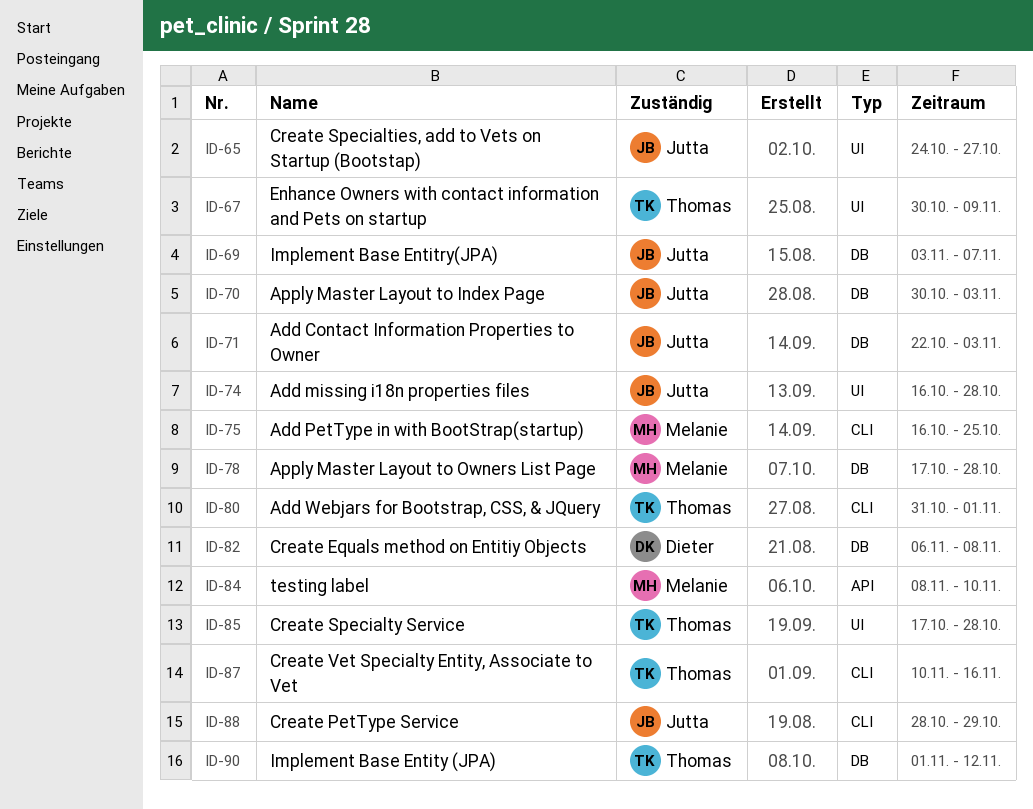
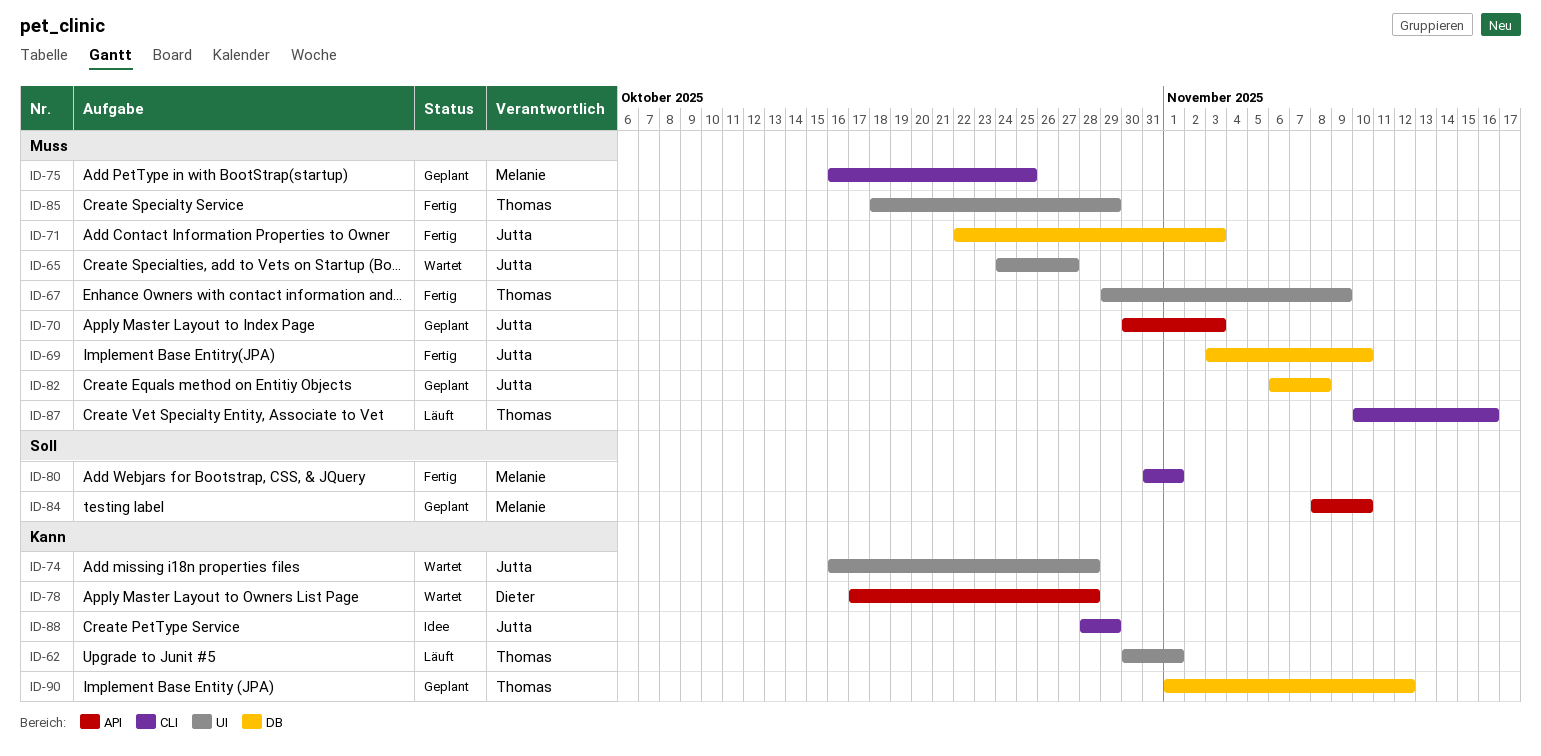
ID-62: none -> present
ID-67, start: Oct 30 -> Oct 29
ID-69, due: Nov 7 -> Nov 10
ID-70, label: DB -> API
ID-78, owner: Melanie -> Dieter
ID-78, label: DB -> API
ID-80, owner: Thomas -> Melanie
ID-82, owner: Dieter -> Jutta
ID-85, start: Oct 17 -> Oct 18
ID-85, due: Oct 28 -> Oct 29

